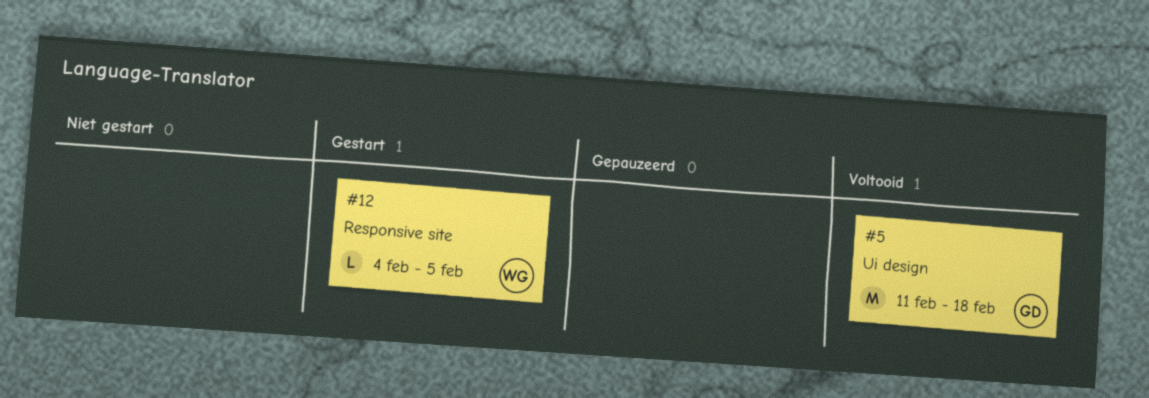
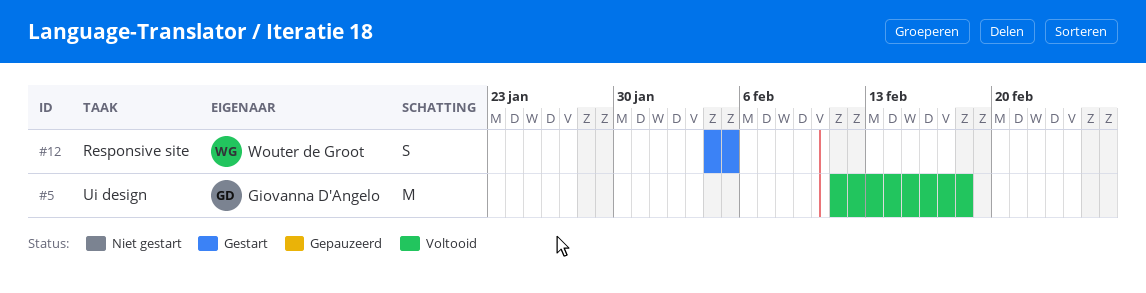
#12, estimate: L -> S

